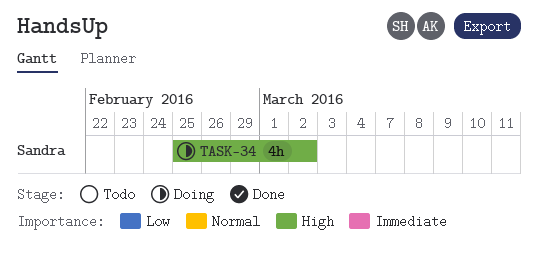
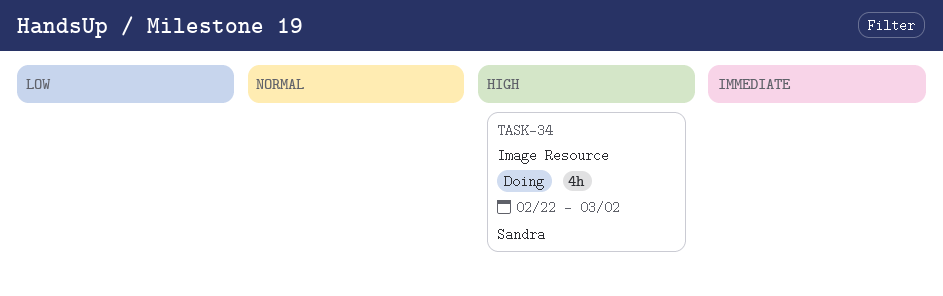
TASK-34, start: Feb 25 -> Feb 22

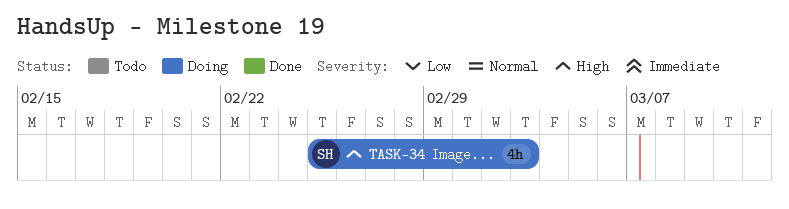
TASK-34, start: Feb 22 -> Feb 25
TASK-34, due: Mar 2 -> Mar 3

